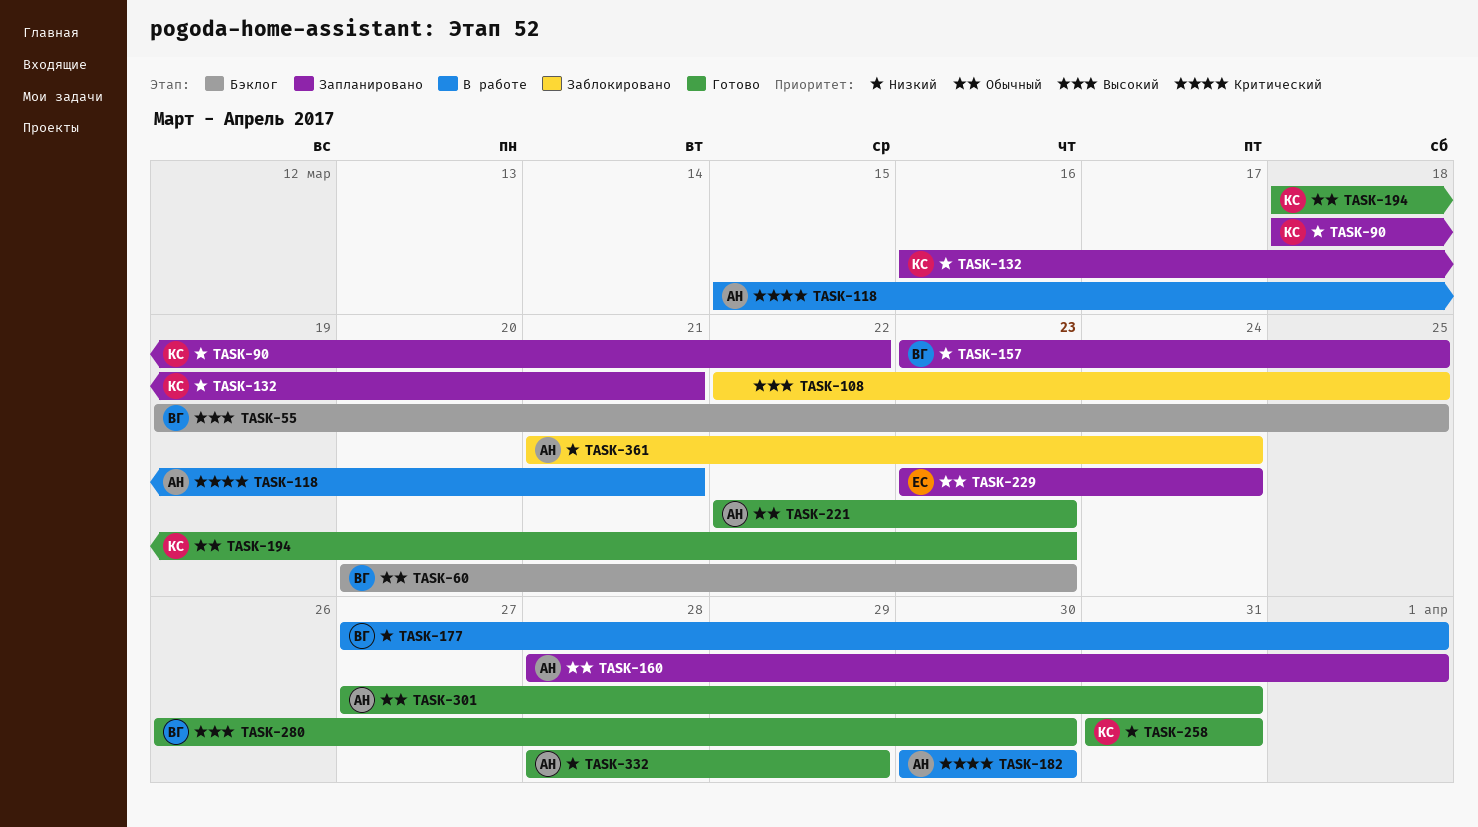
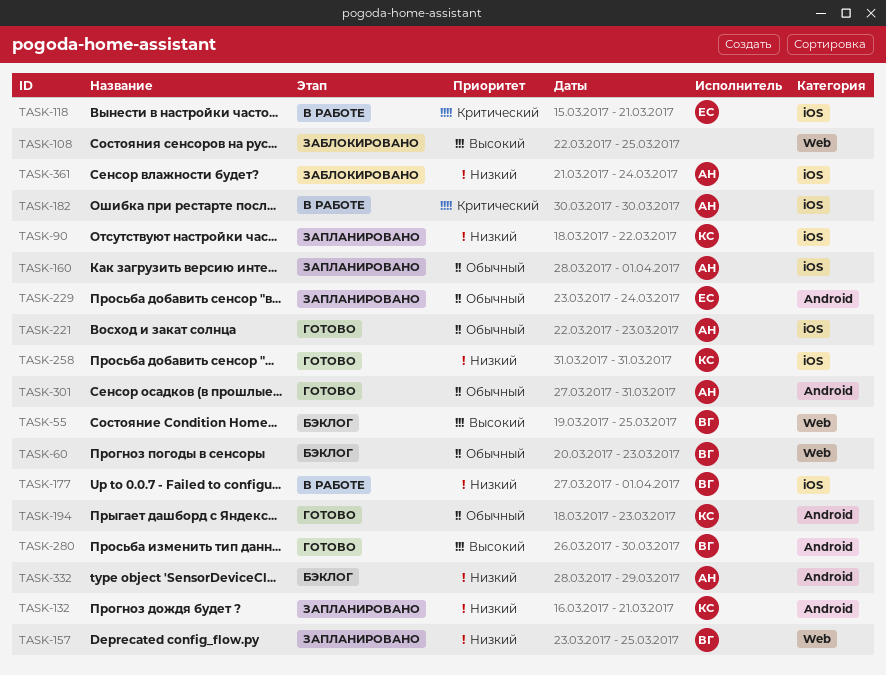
TASK-118, owner: АН -> ЕС
TASK-332, status: Готово -> Бэклог

